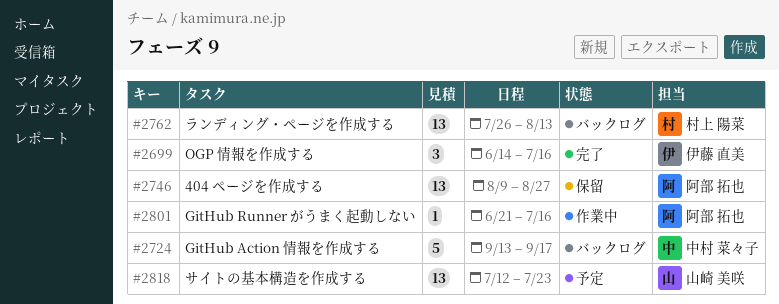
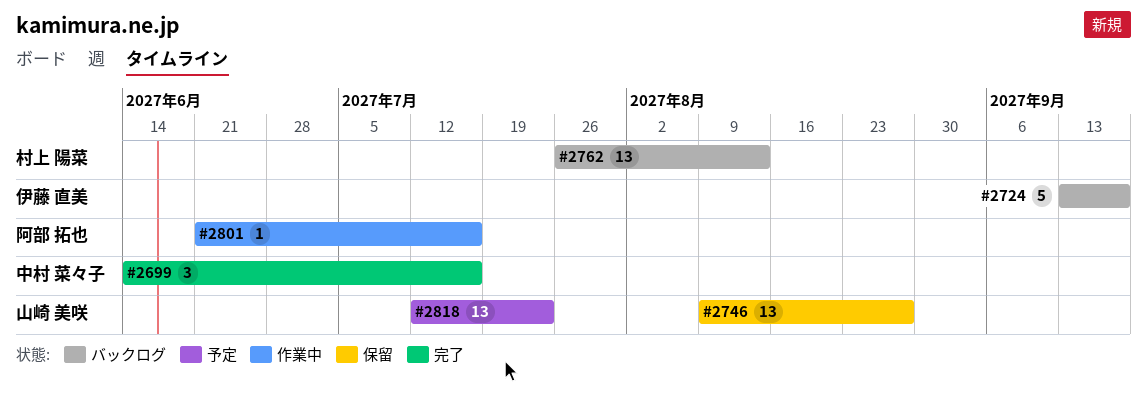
#2699, owner: 伊藤 直美 -> 中村 菜々子
#2724, owner: 中村 菜々子 -> 伊藤 直美
#2746, owner: 阿部 拓也 -> 山崎 美咲

